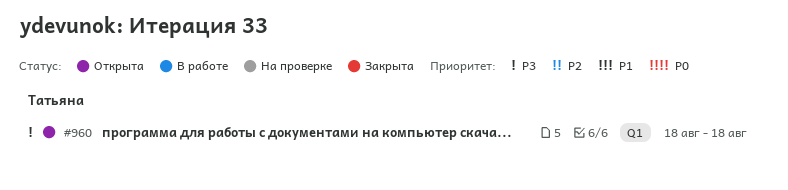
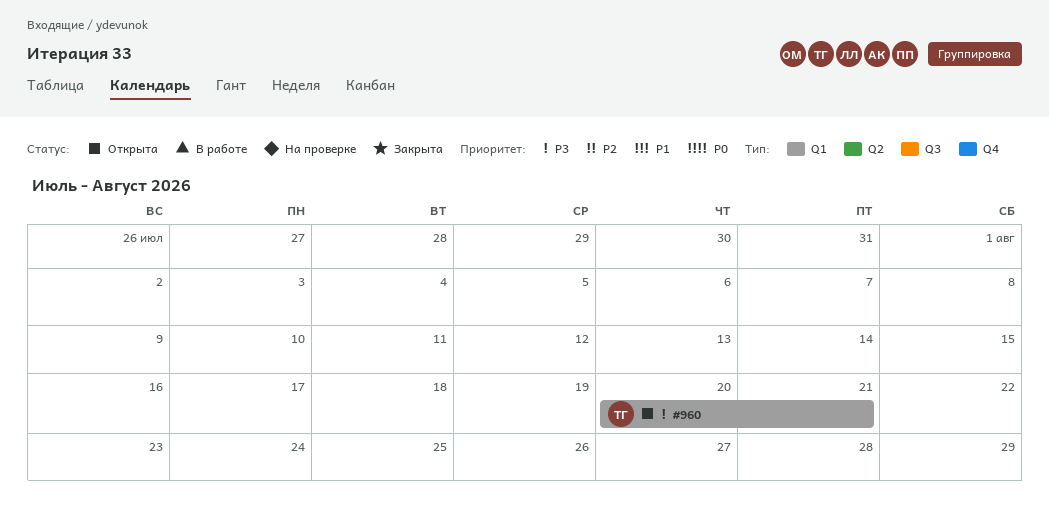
#960, start: Aug 18 -> Aug 20
#960, due: Aug 18 -> Aug 21

